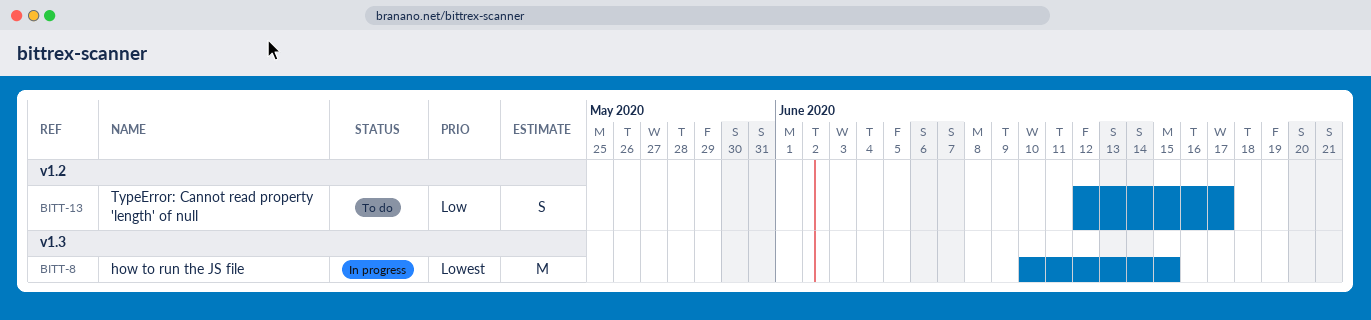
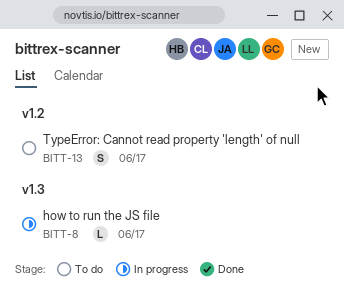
BITT-8, estimate: M -> L
BITT-8, due: Jun 15 -> Jun 17

